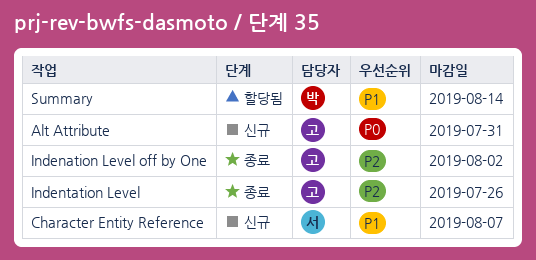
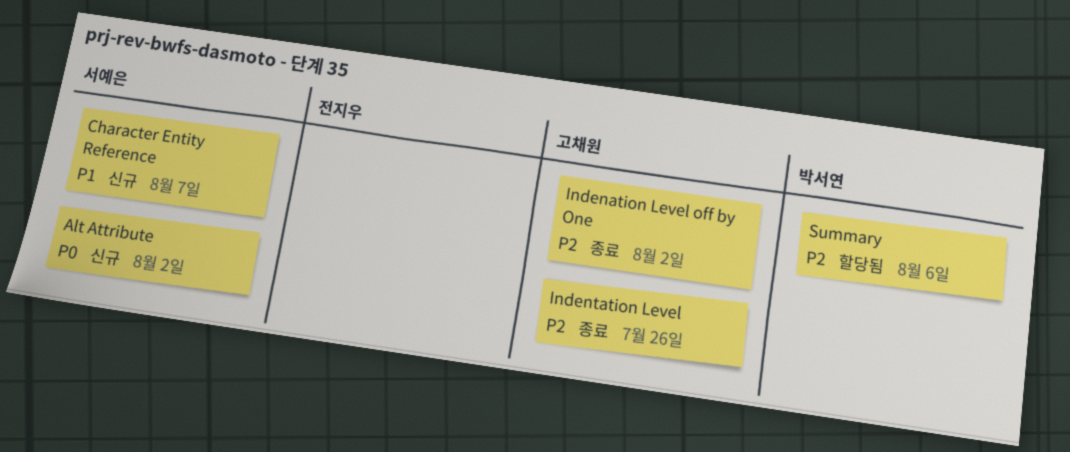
Alt Attribute, owner: 고채원 -> 서예은
Alt Attribute, due: Jul 31 -> Aug 2
Summary, priority: P1 -> P2
Summary, due: Aug 14 -> Aug 6

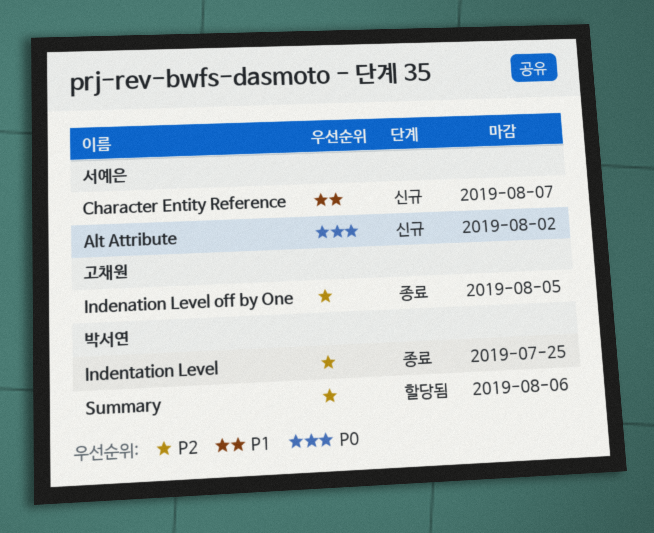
Indenation Level off by One, due: Aug 2 -> Aug 5
Indentation Level, owner: 고채원 -> 박서연
Indentation Level, due: Jul 26 -> Jul 25

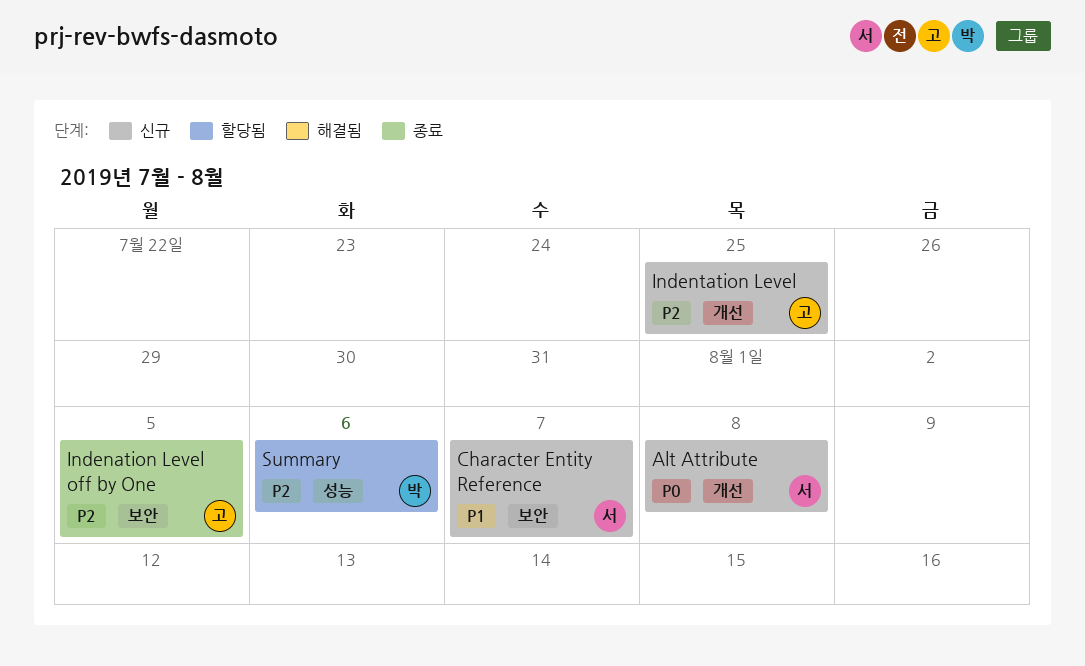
Alt Attribute, due: Aug 2 -> Aug 8
Indentation Level, status: 종료 -> 신규
Indentation Level, owner: 박서연 -> 고채원

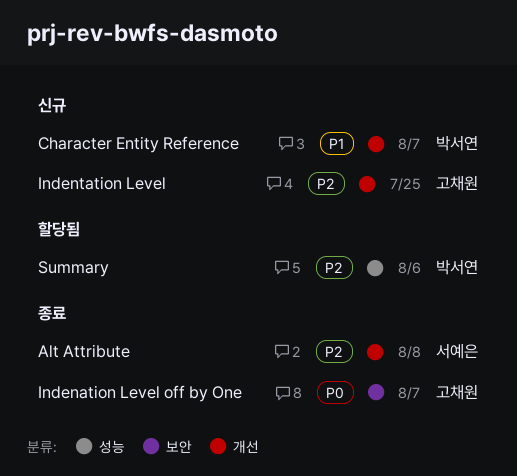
Alt Attribute, status: 신규 -> 종료
Alt Attribute, priority: P0 -> P2
Character Entity Reference, owner: 서예은 -> 박서연
Character Entity Reference, label: 보안 -> 개선
Indenation Level off by One, priority: P2 -> P0
Indenation Level off by One, due: Aug 5 -> Aug 7

